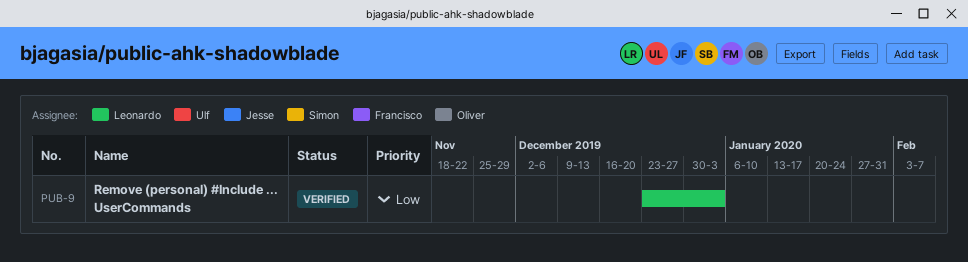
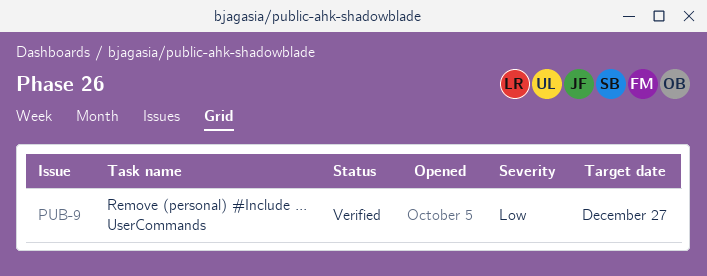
PUB-9, due: Jan 3 -> Dec 27

